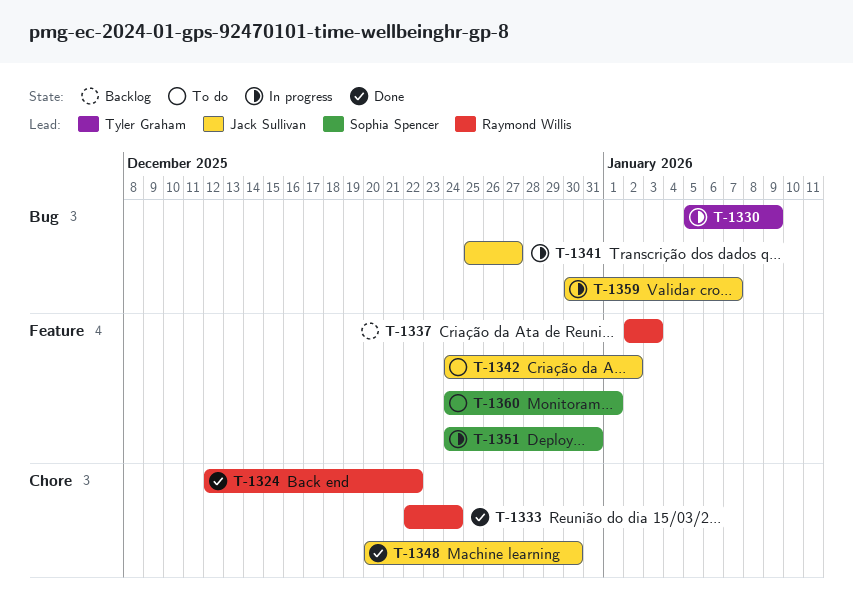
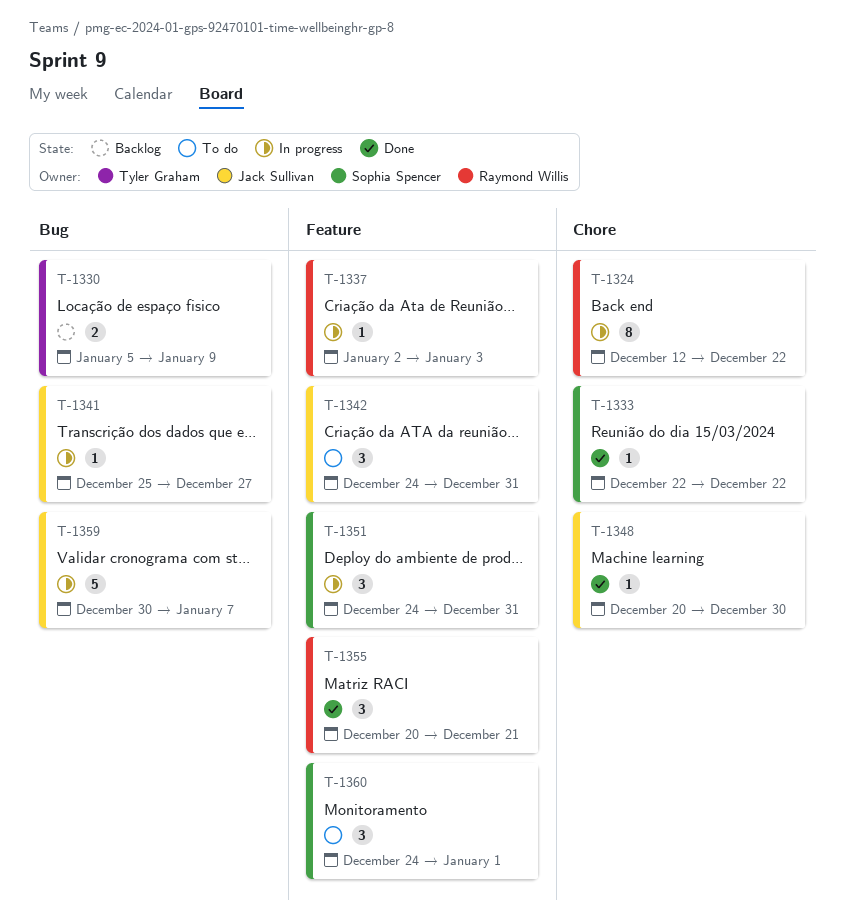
T-1324, status: Done -> In progress
T-1330, status: In progress -> Backlog
T-1333, owner: Raymond Willis -> Sophia Spencer
T-1333, due: Dec 24 -> Dec 22
T-1337, status: Backlog -> In progress
T-1342, due: Jan 2 -> Dec 31
T-1355: none -> present

